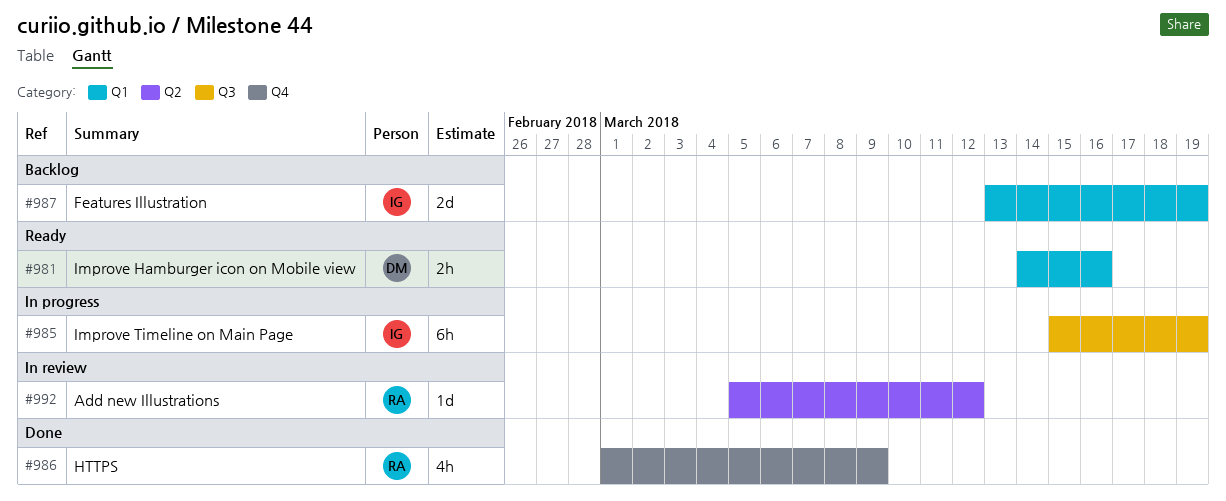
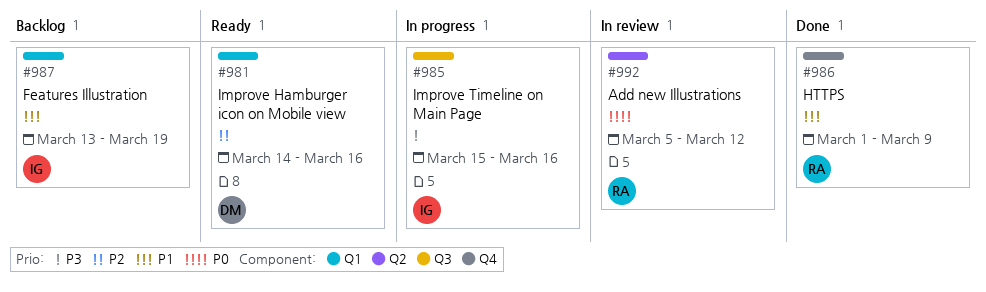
#985, due: Mar 19 -> Mar 16

